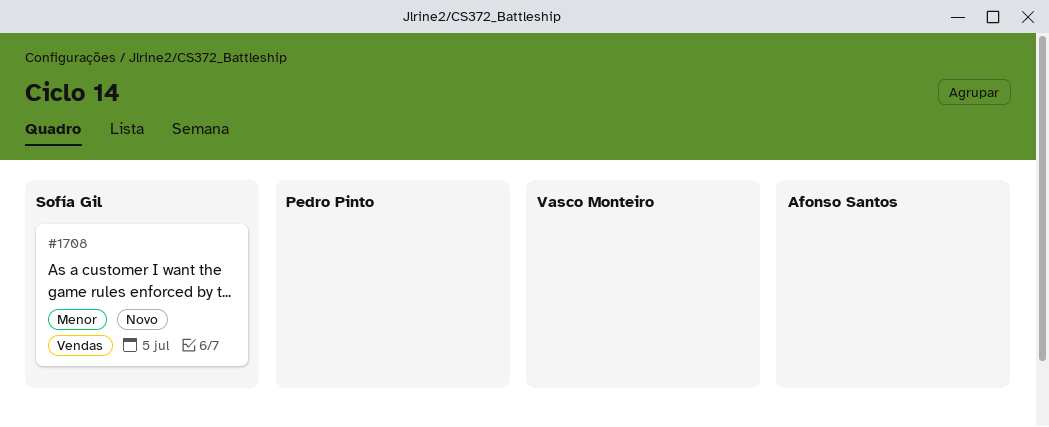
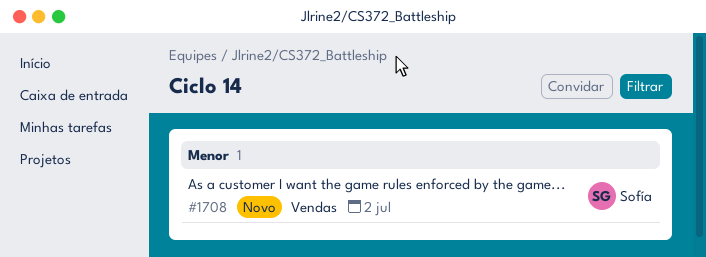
#1708, due: Jul 5 -> Jul 2

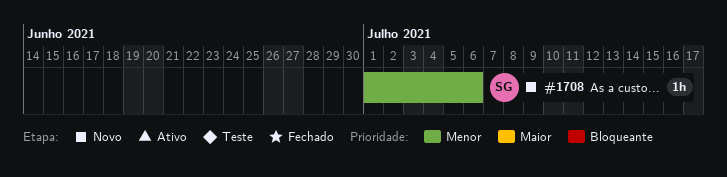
#1708, due: Jul 2 -> Jul 6

